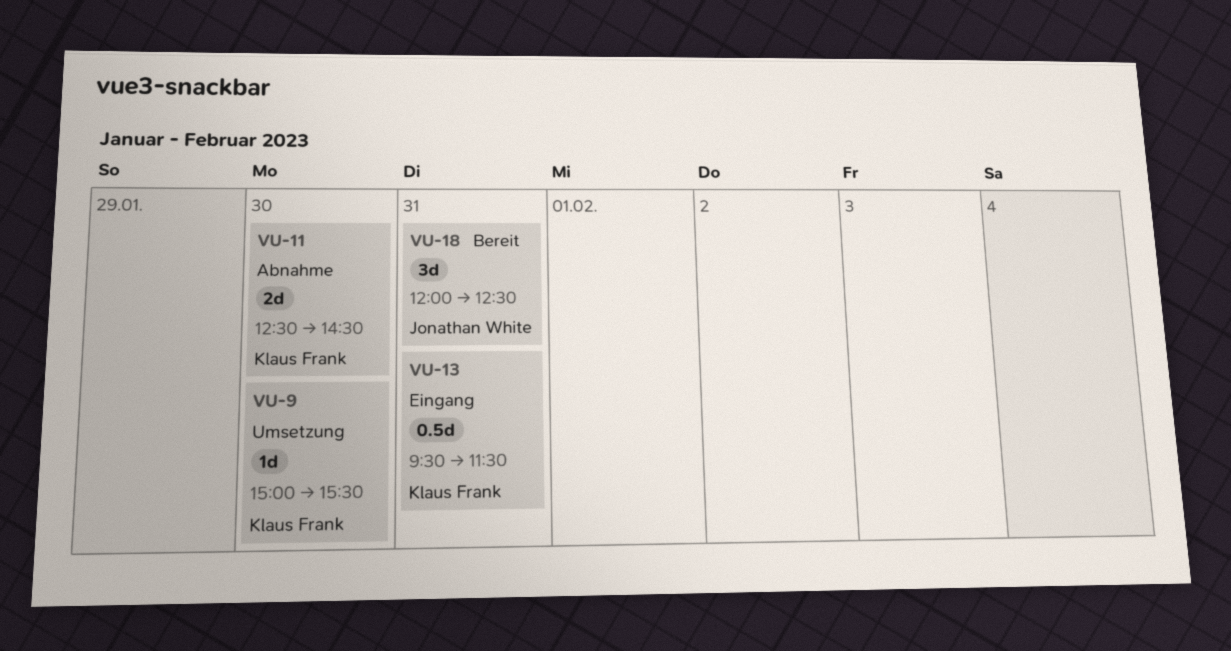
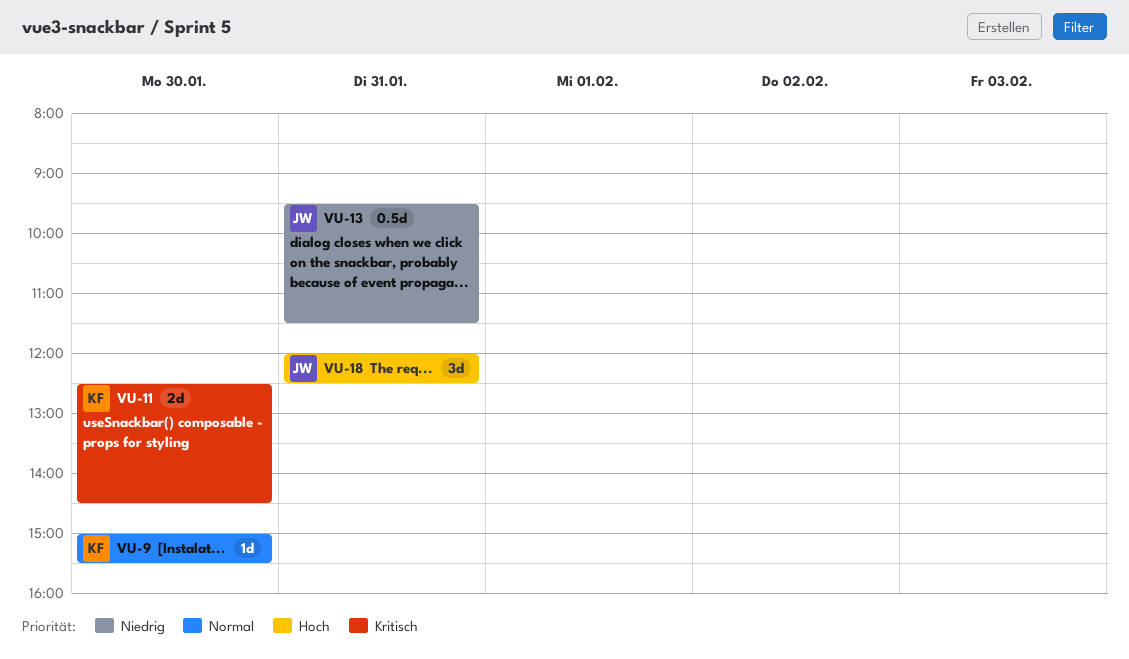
VU-13, owner: Klaus Frank -> Jonathan White

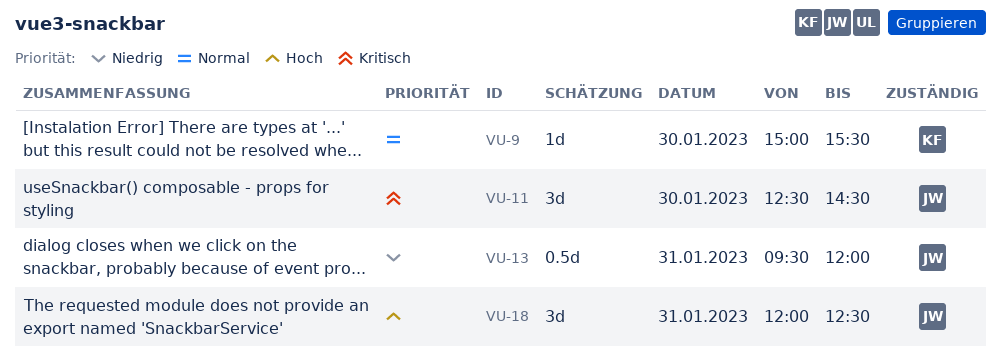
VU-11, owner: KF -> JW
VU-11, estimate: 2d -> 3d
VU-13, ends: 11:30 -> 12:00

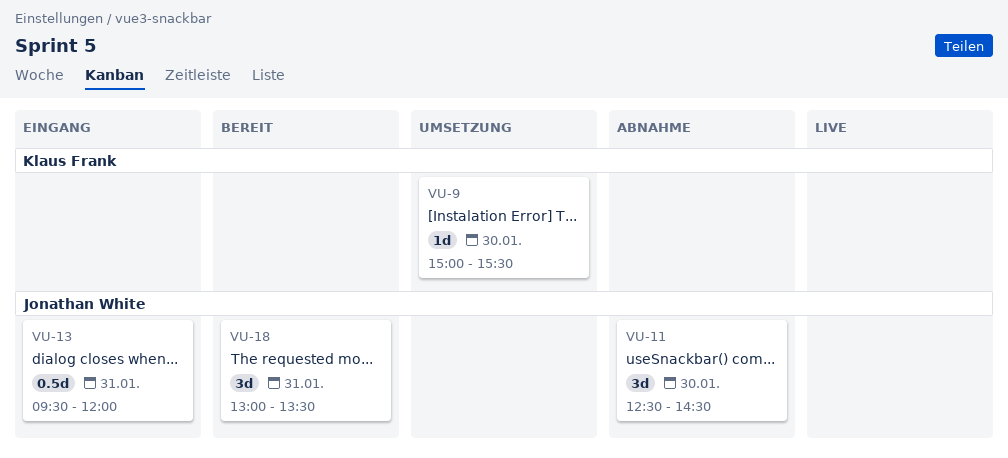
VU-18, begins: 12:00 -> 13:00
VU-18, ends: 12:30 -> 13:30

